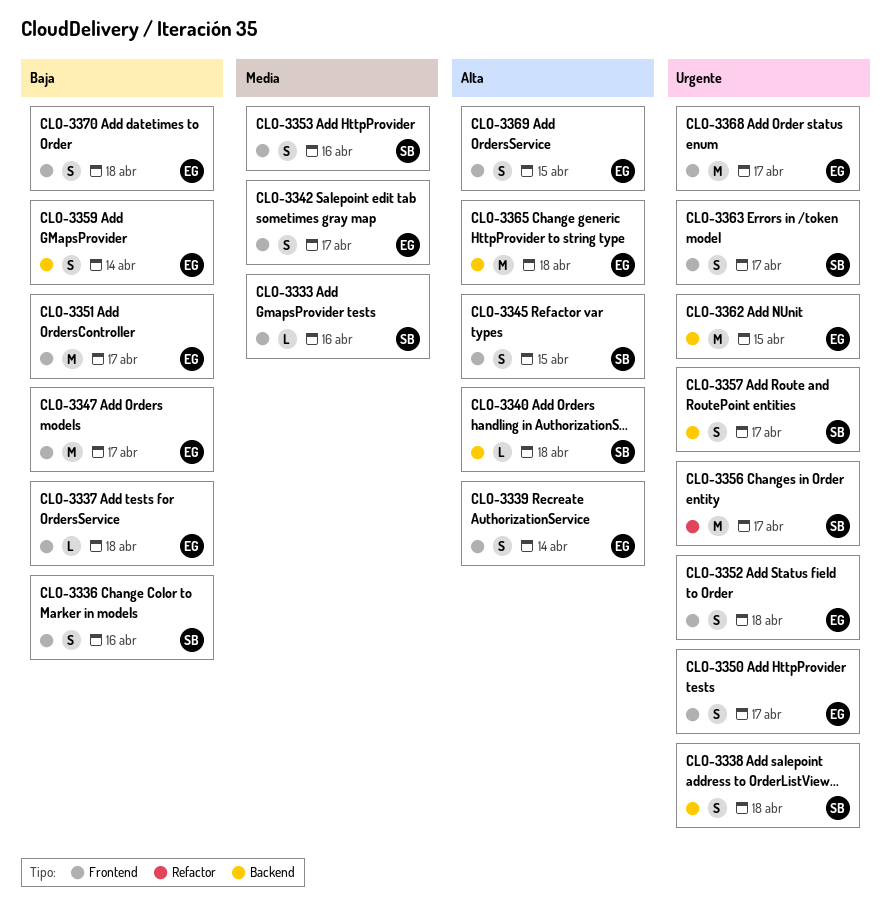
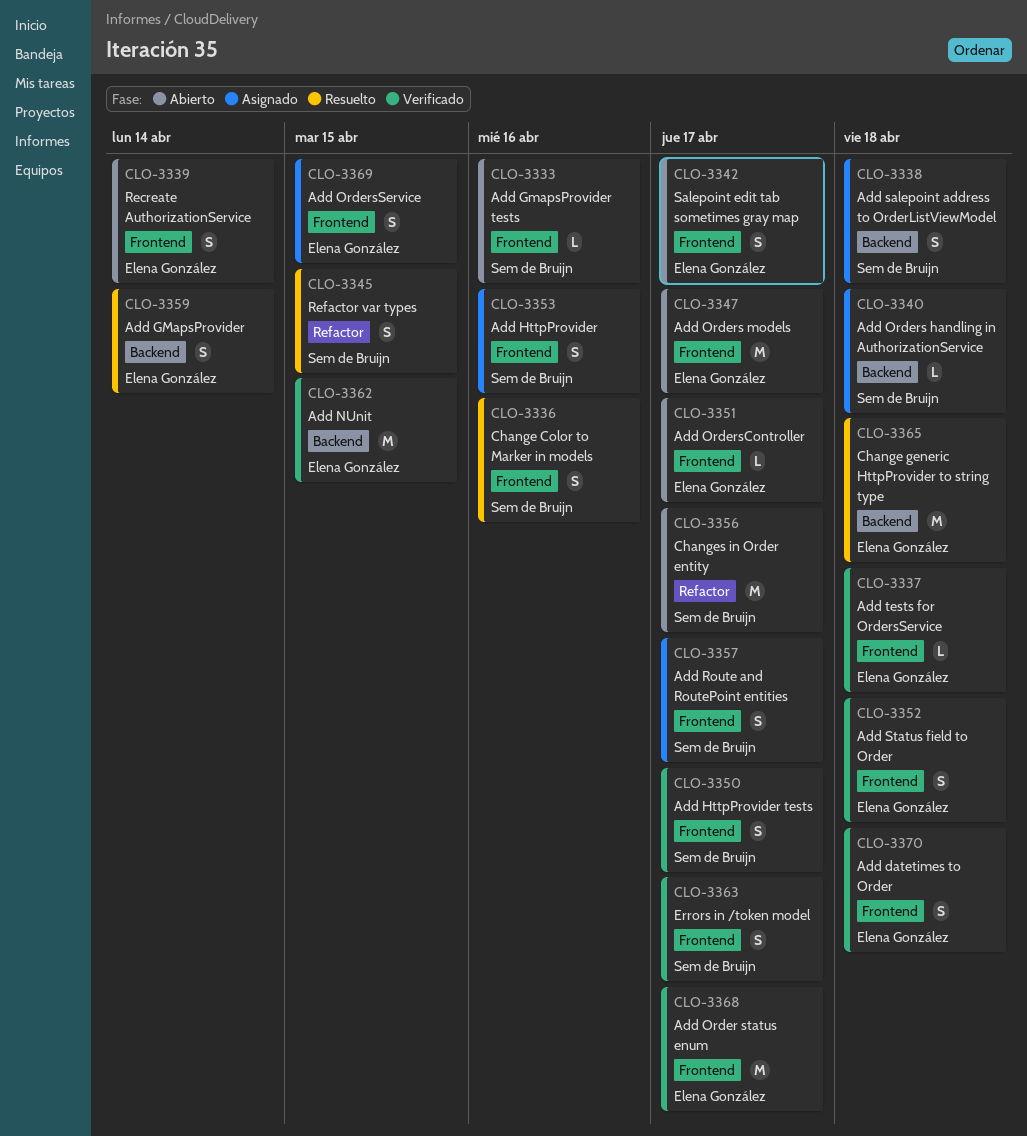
CLO-3345, label: Frontend -> Refactor
CLO-3350, owner: Elena González -> Sem de Bruijn
CLO-3351, estimate: M -> L
CLO-3357, label: Backend -> Frontend

